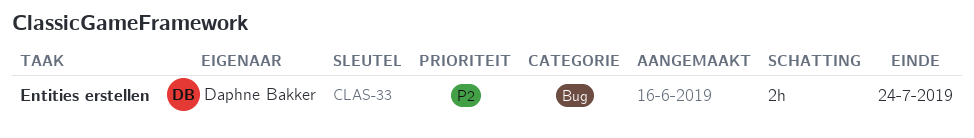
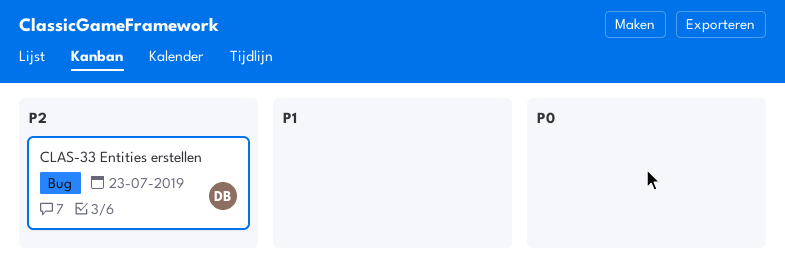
CLAS-33, due: Jul 24 -> Jul 23

